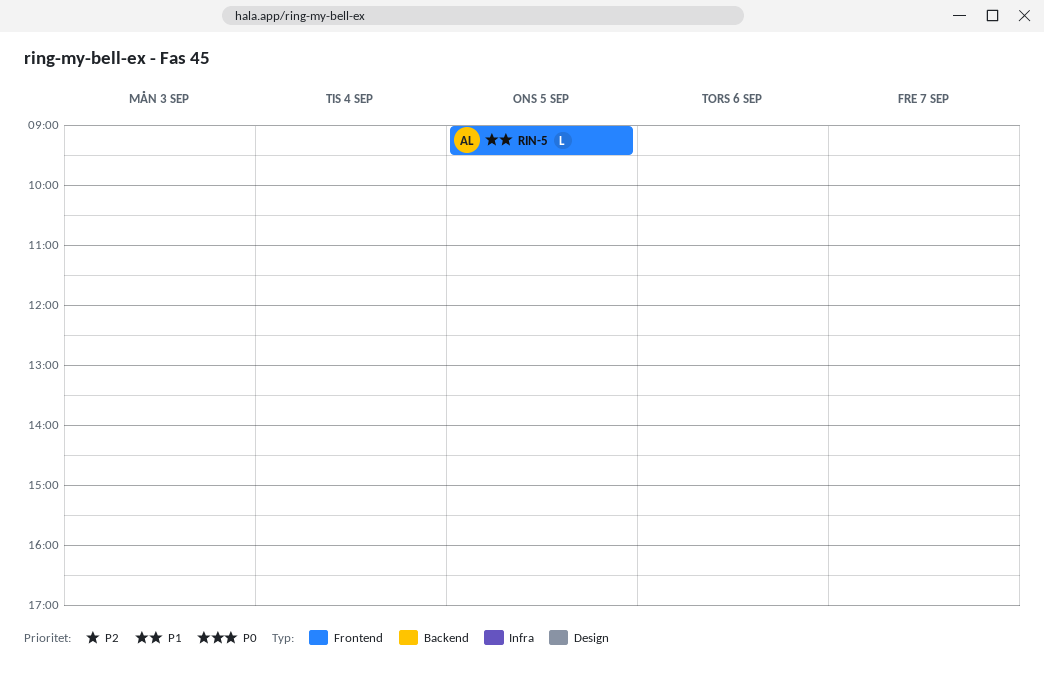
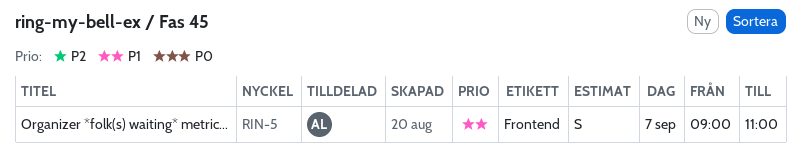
RIN-5, estimate: L -> S
RIN-5, day: Sep 5 -> Sep 7
RIN-5, ends: 09:30 -> 11:00

